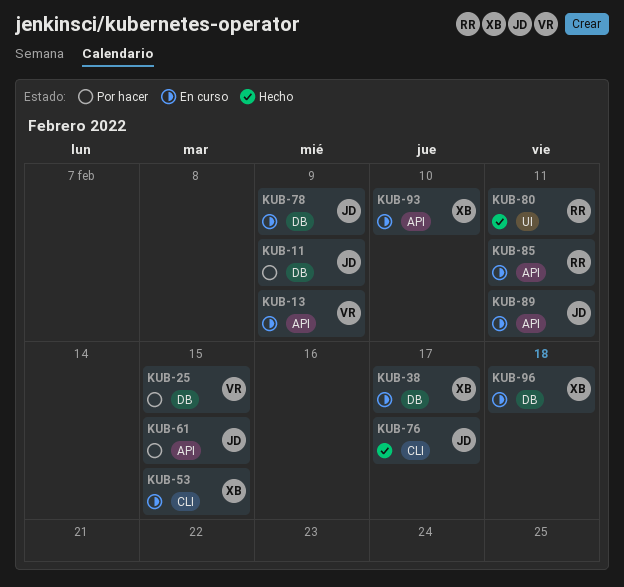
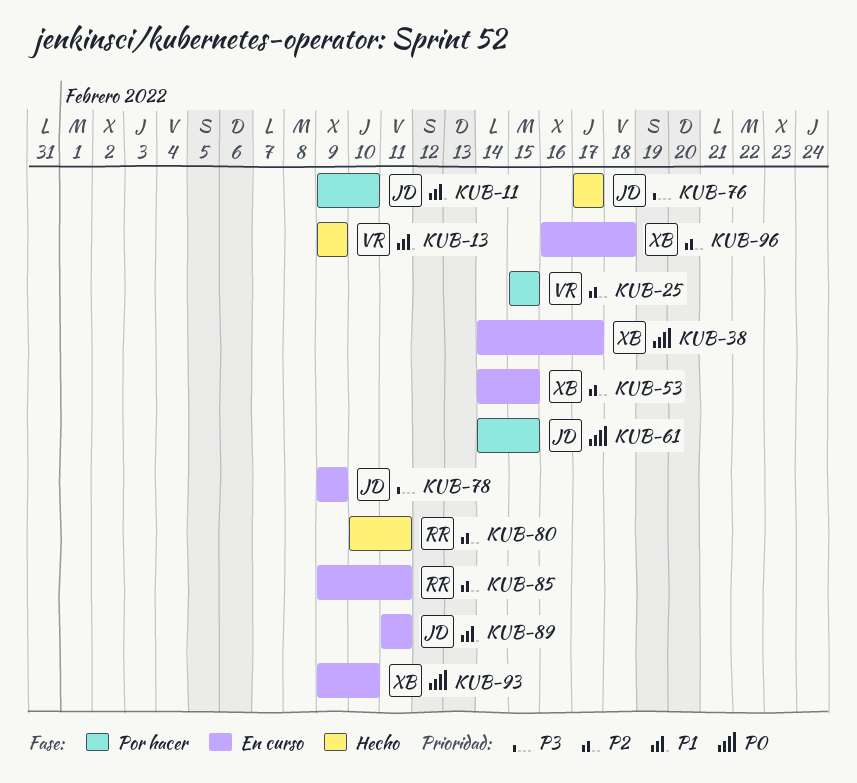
KUB-11, due: Feb 9 -> Feb 10
KUB-13, status: En curso -> Hecho

